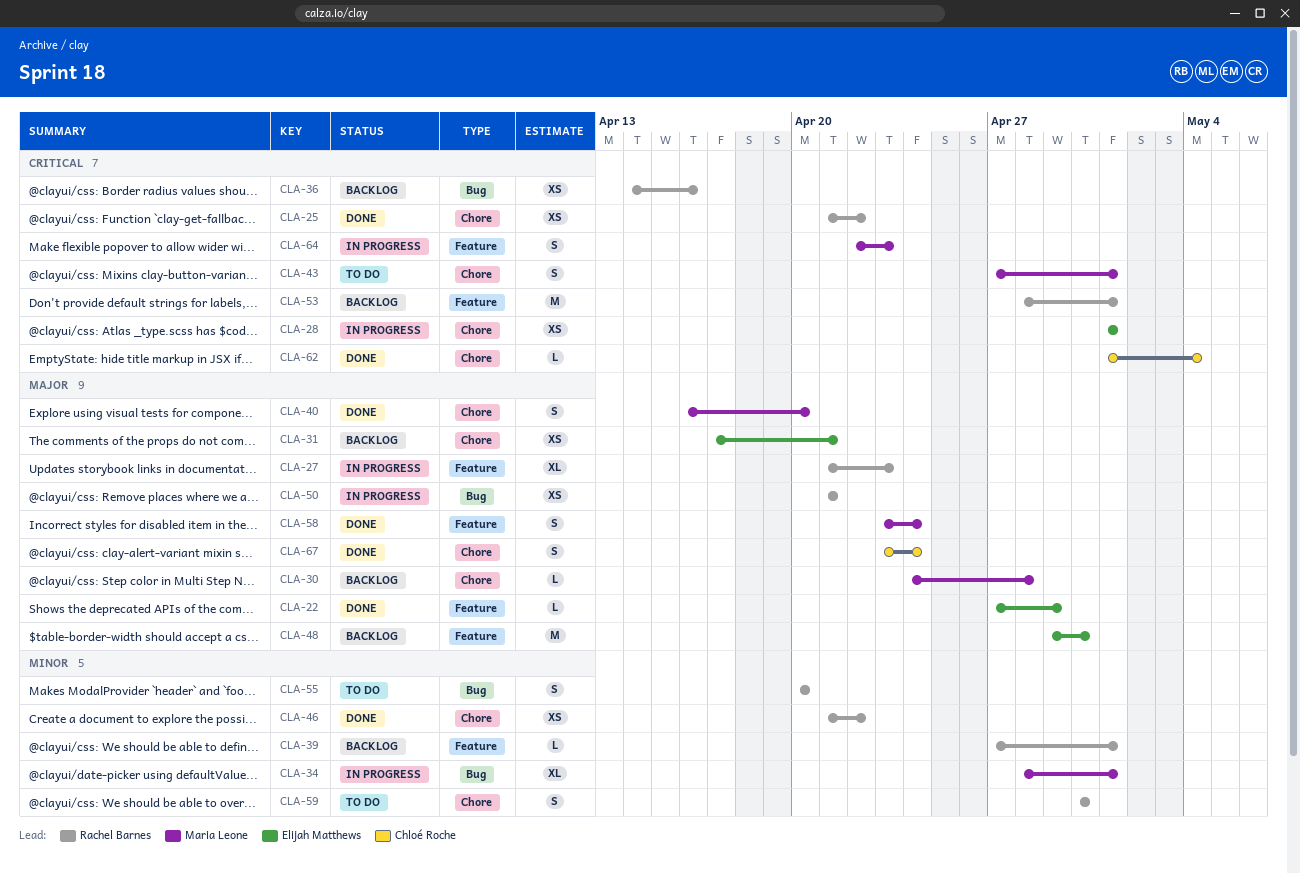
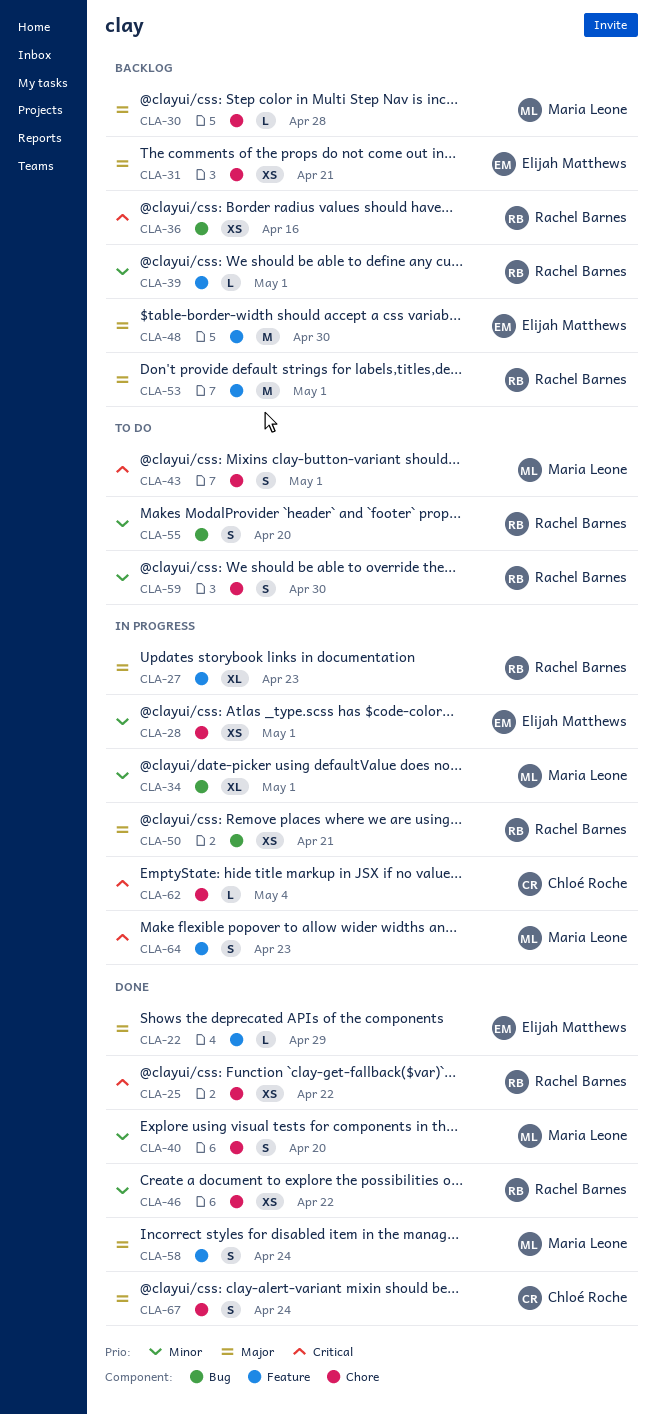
CLA-28, priority: Critical -> Minor
CLA-40, priority: Major -> Minor
CLA-53, priority: Critical -> Major
CLA-62, status: Done -> In progress

